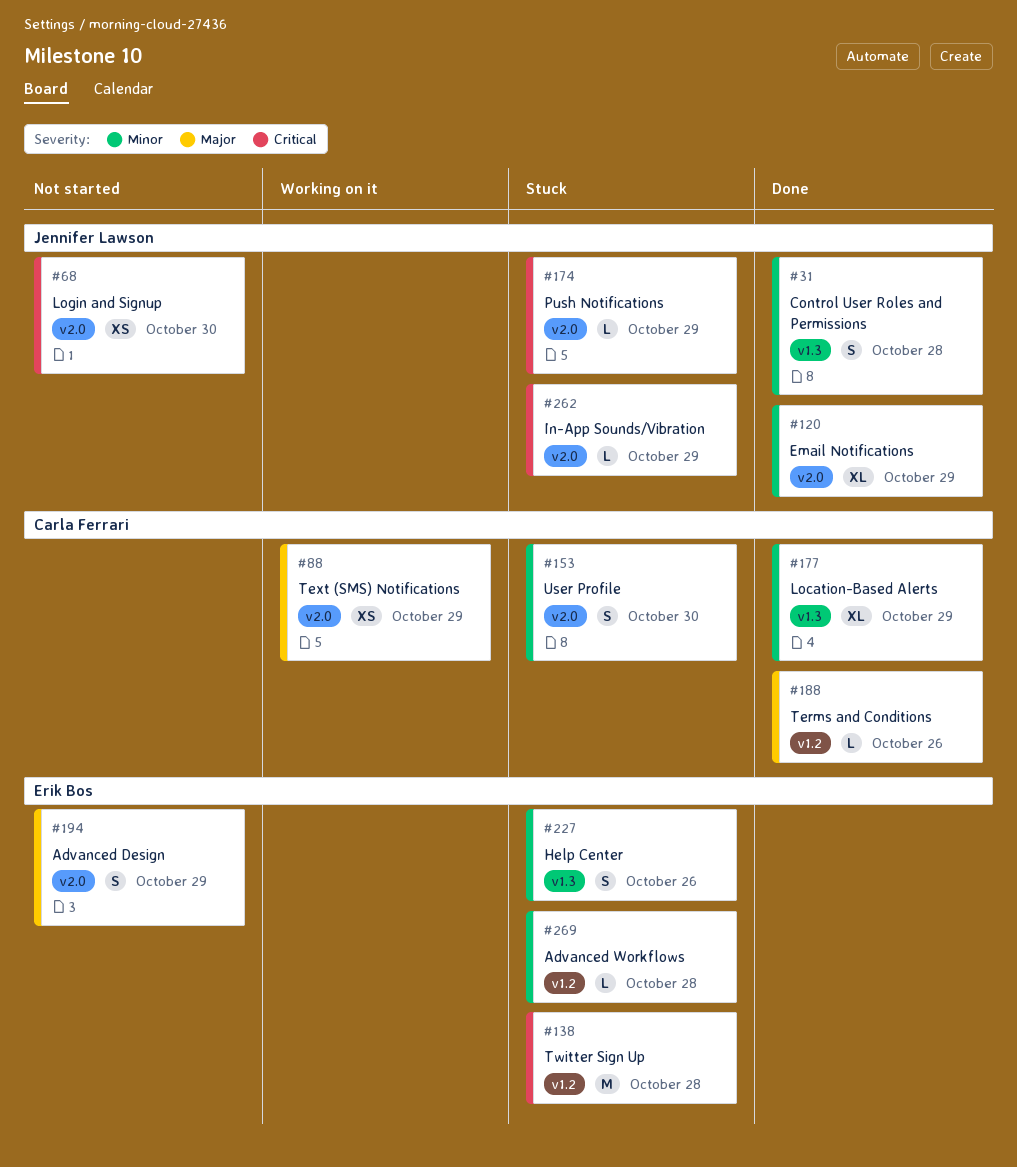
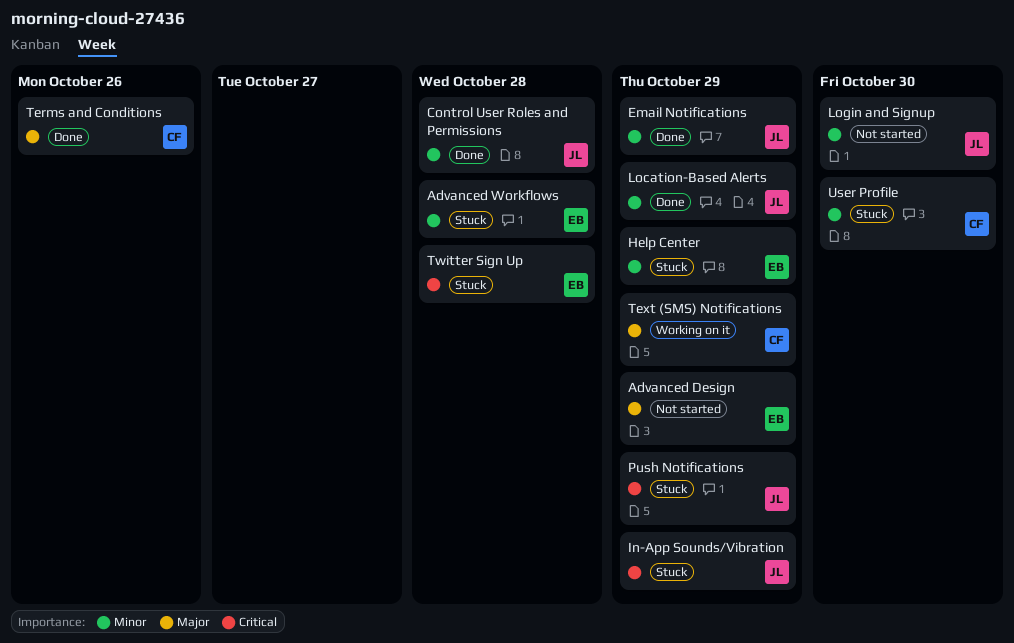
Help Center, due: Oct 26 -> Oct 29
Location-Based Alerts, owner: Carla Ferrari -> Jennifer Lawson
Login and Signup, priority: Critical -> Minor

